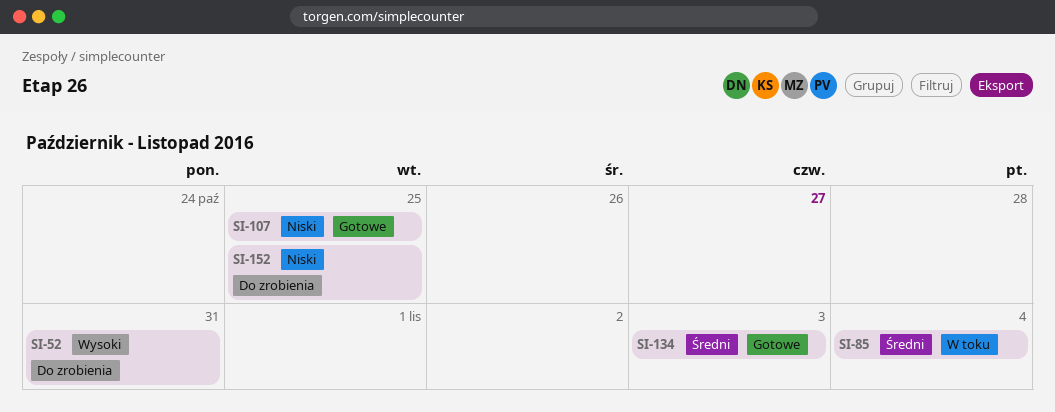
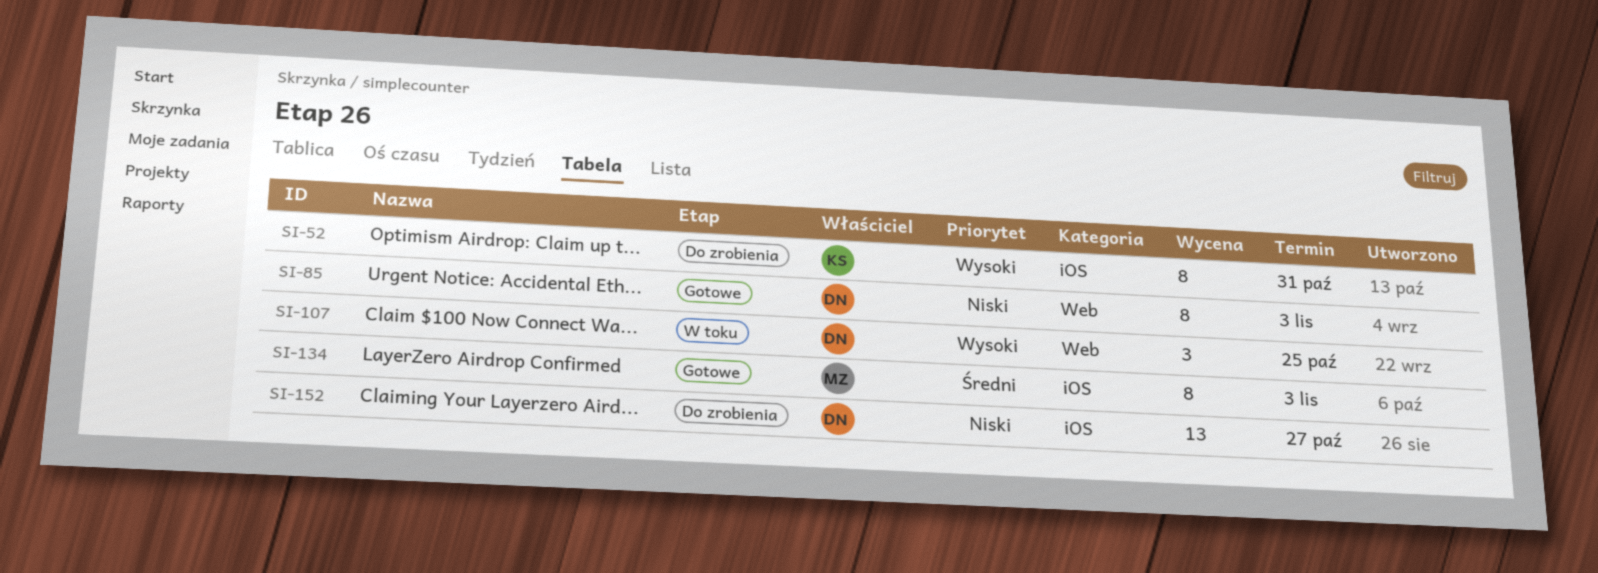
SI-85, status: W toku -> Gotowe
SI-85, priority: Średni -> Niski
SI-85, due: Nov 4 -> Nov 3
SI-107, status: Gotowe -> W toku
SI-107, priority: Niski -> Wysoki
SI-152, due: Oct 25 -> Oct 27

